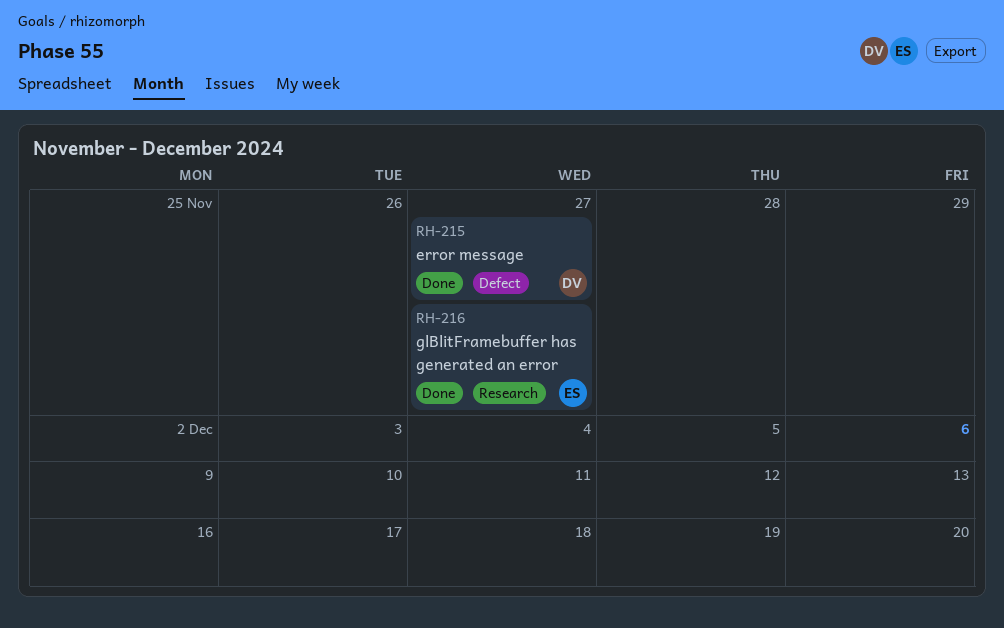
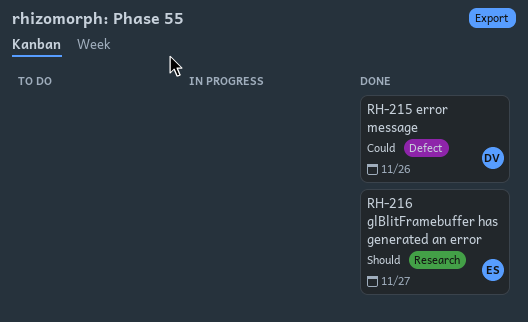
RH-215, due: Nov 27 -> Nov 26

